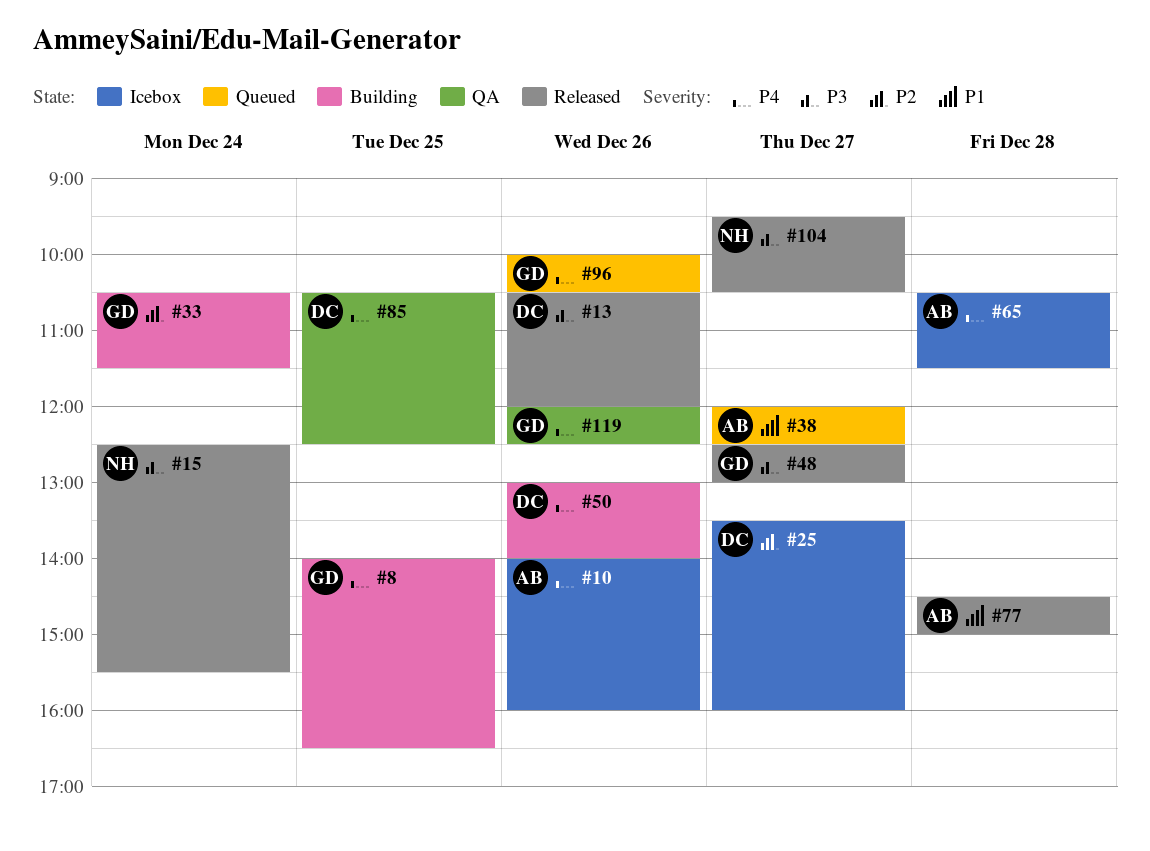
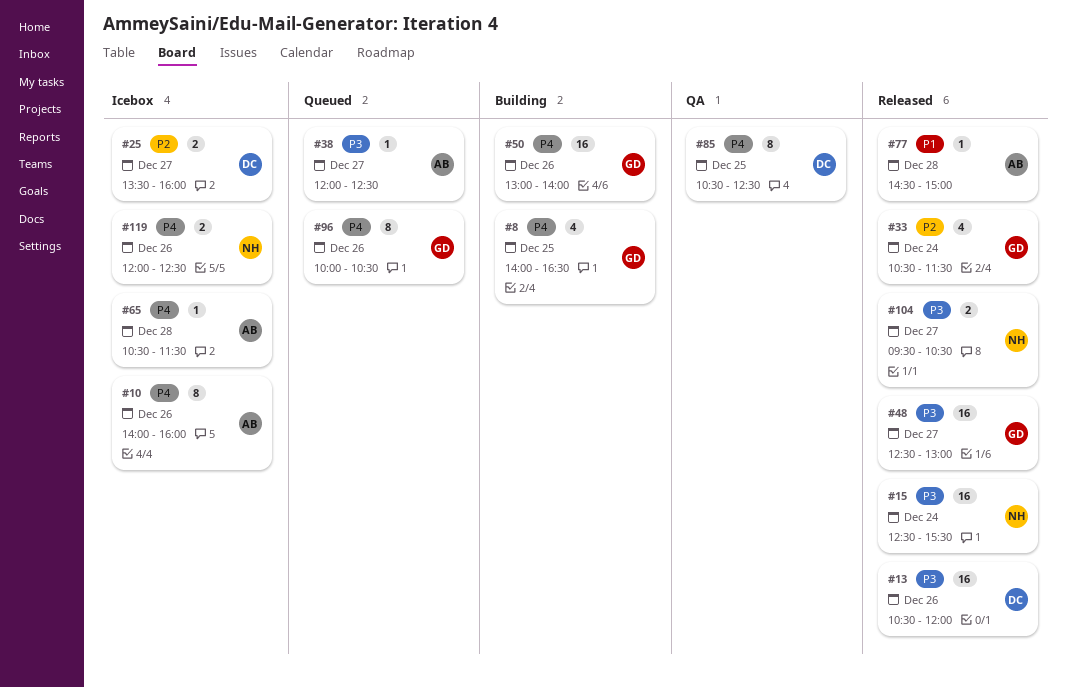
#33, status: Building -> Released
#38, priority: P1 -> P3
#50, owner: DC -> GD
#119, status: QA -> Icebox
#119, owner: GD -> NH

